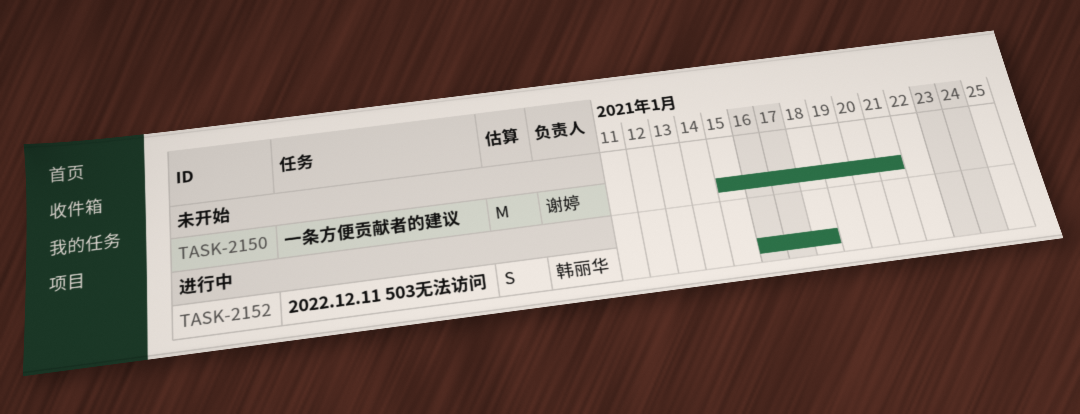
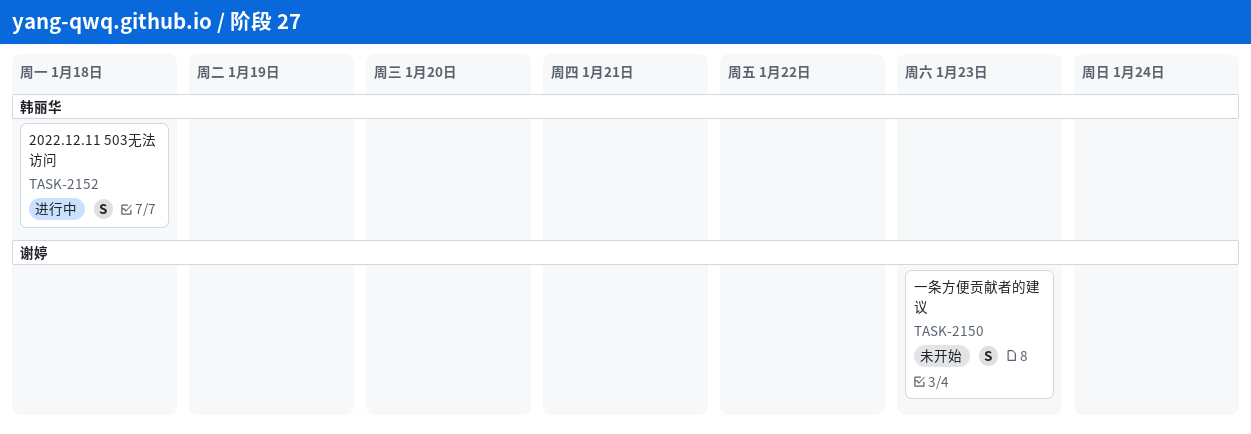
TASK-2150, estimate: M -> S
TASK-2150, due: Jan 21 -> Jan 23

